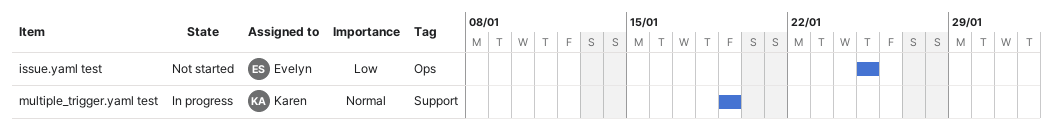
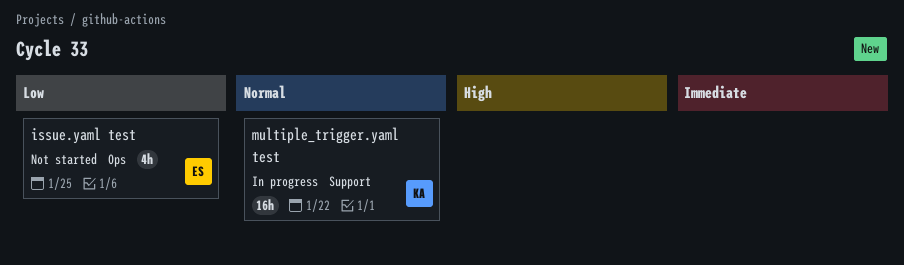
multiple_trigger.yaml test, due: Jan 19 -> Jan 22

